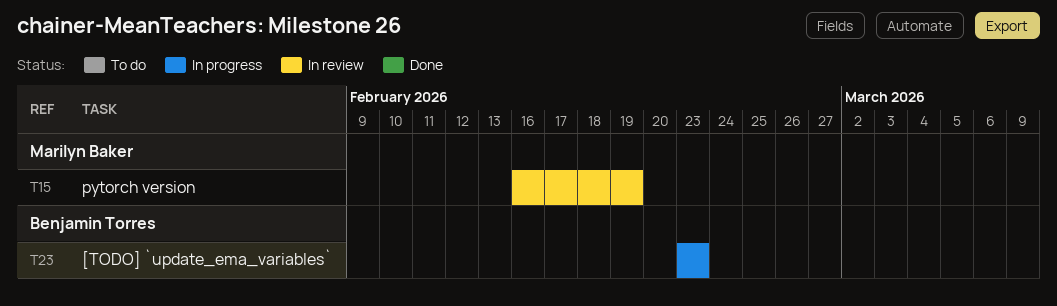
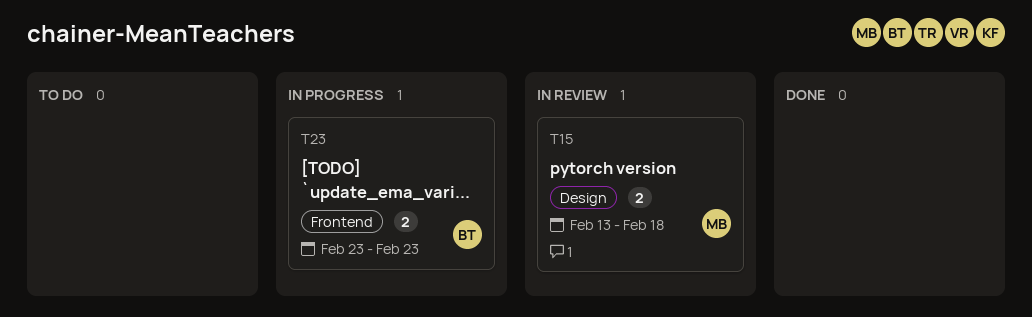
T15, start: Feb 16 -> Feb 13
T15, due: Feb 19 -> Feb 18

